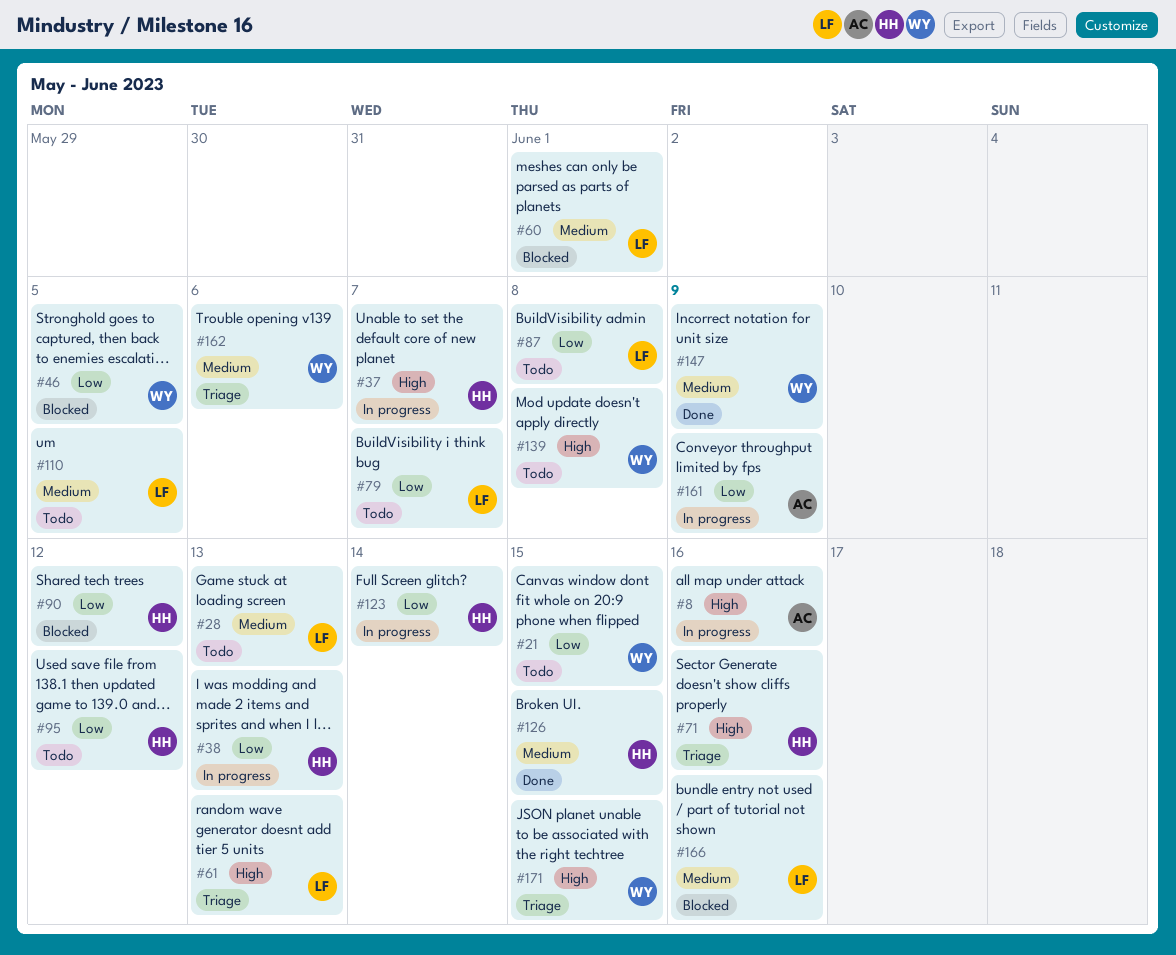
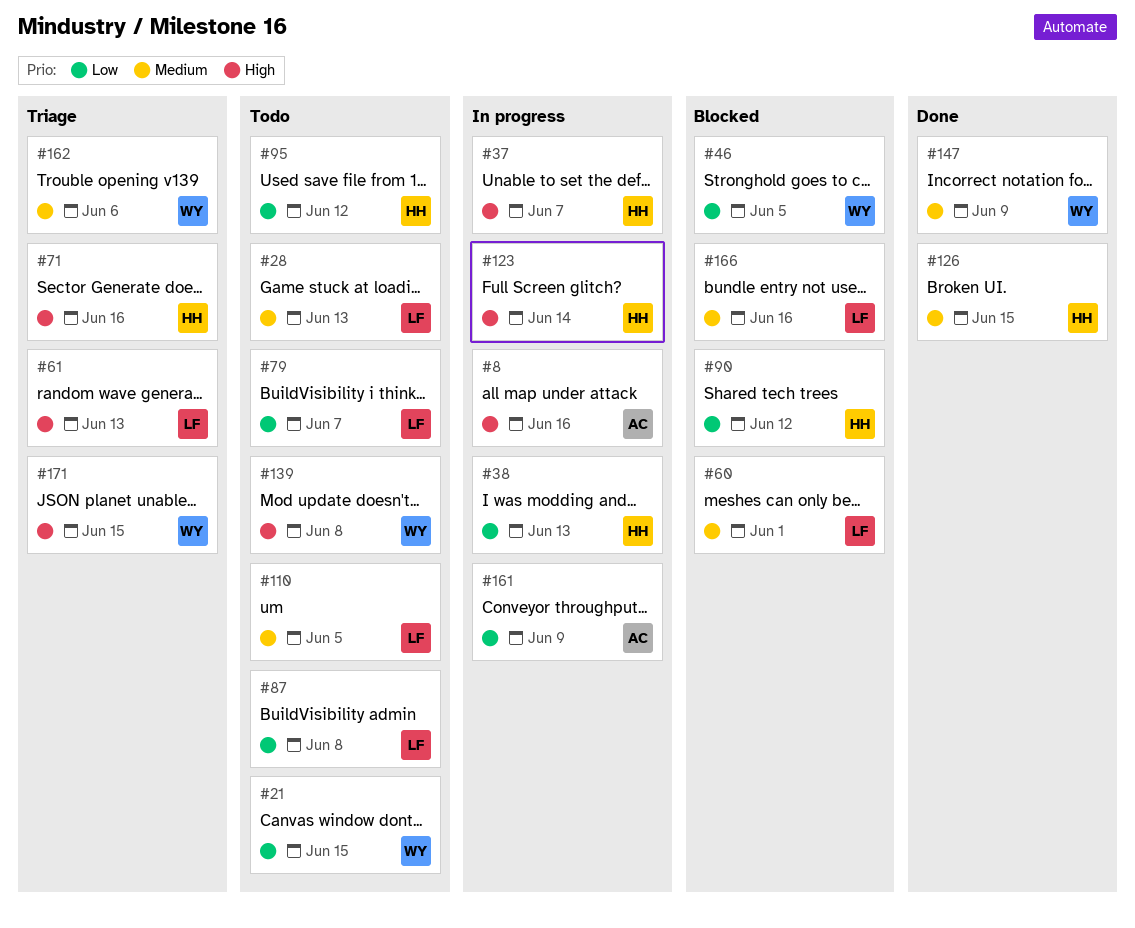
#123, priority: Low -> High

